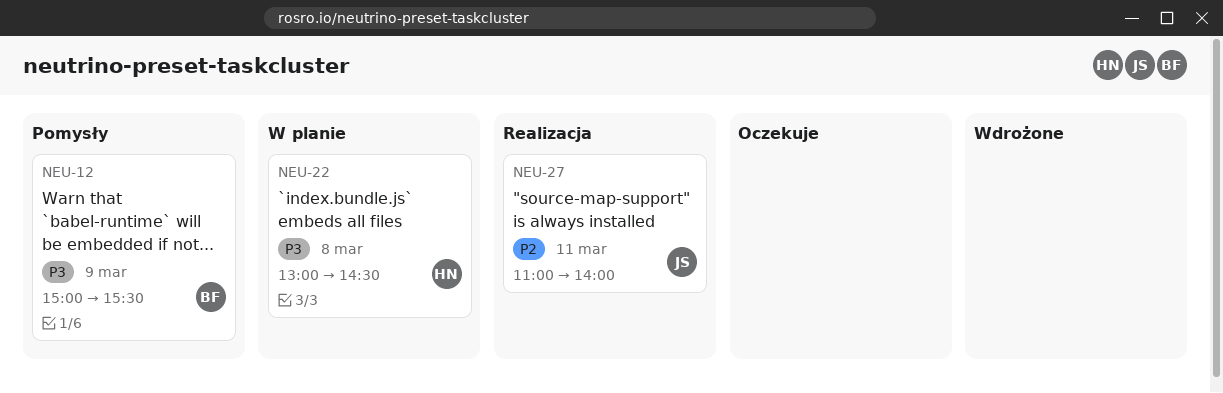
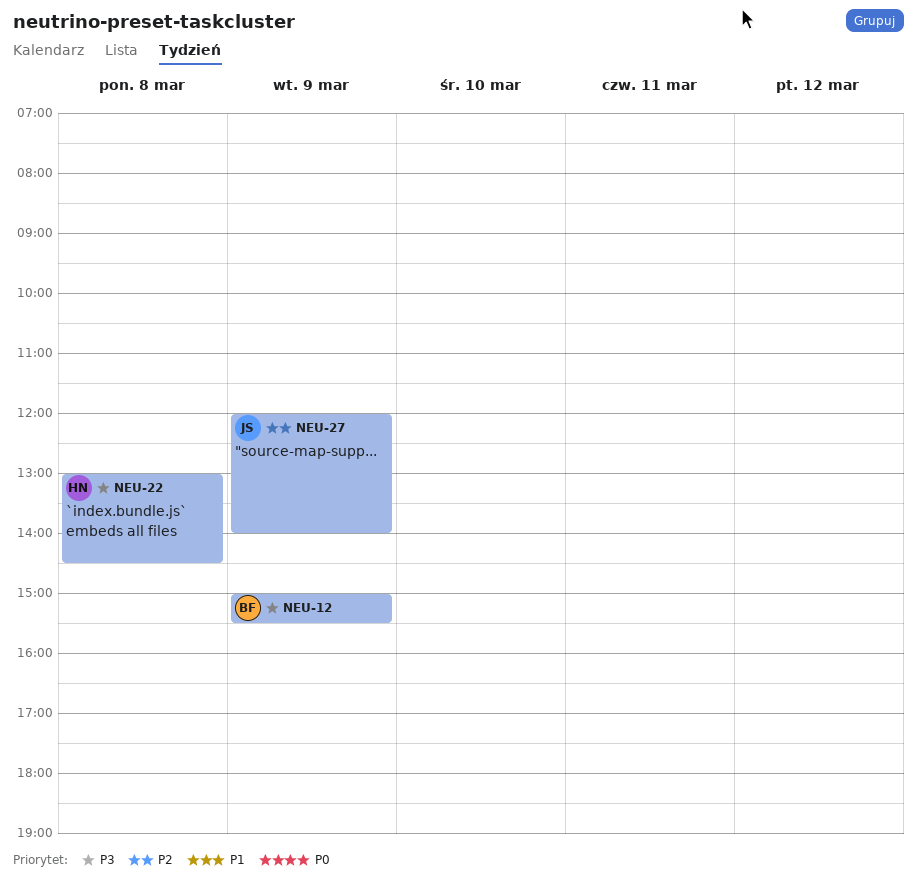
NEU-27, day: Mar 11 -> Mar 9
NEU-27, begins: 11:00 -> 12:00

